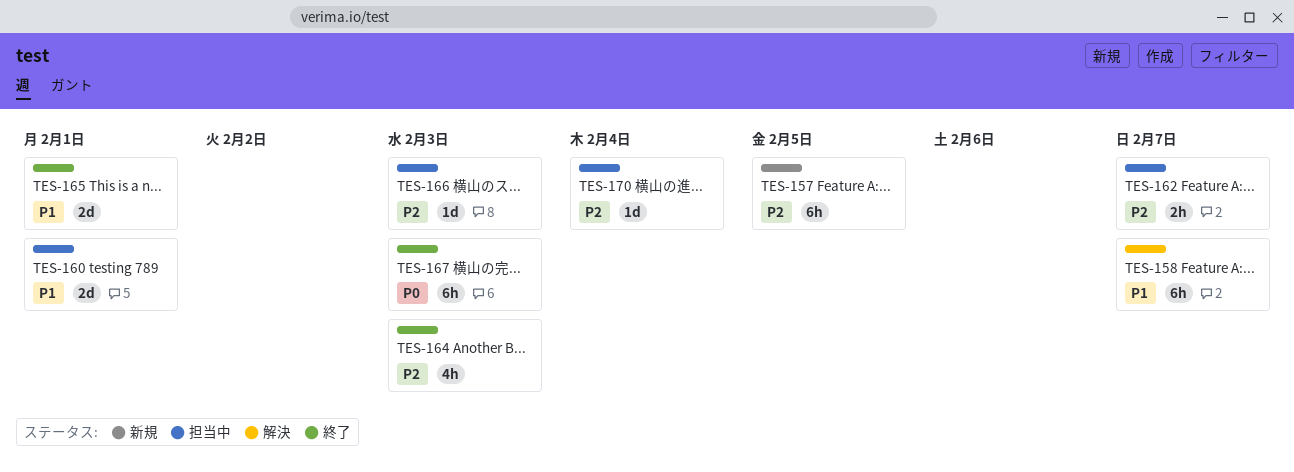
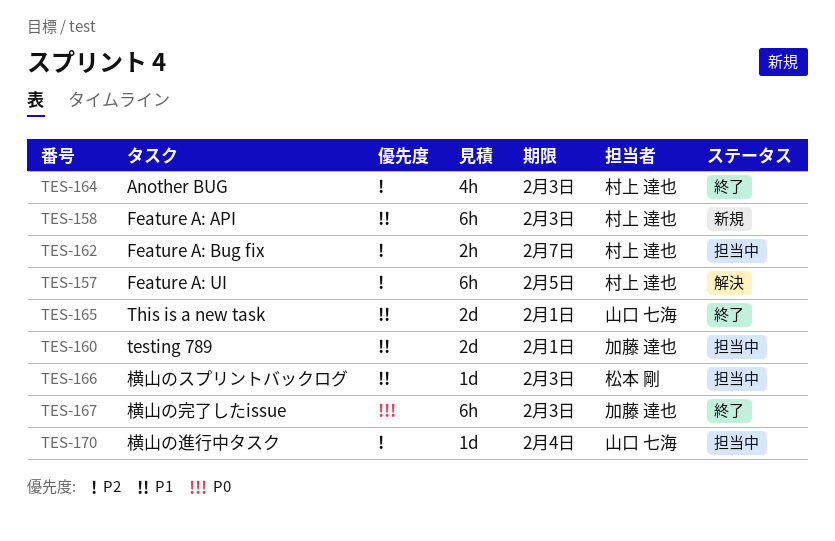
TES-157, status: 新規 -> 解決
TES-158, status: 解決 -> 新規
TES-158, due: Feb 7 -> Feb 3
TES-166, priority: P2 -> P1

